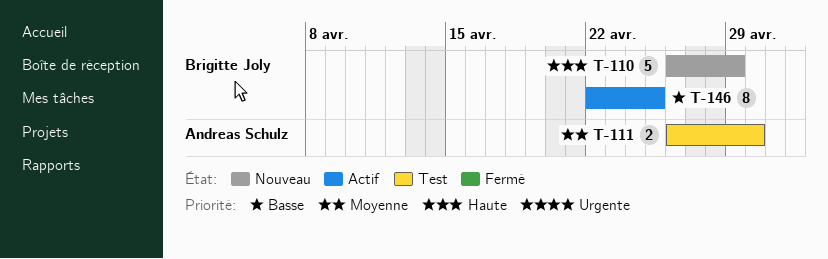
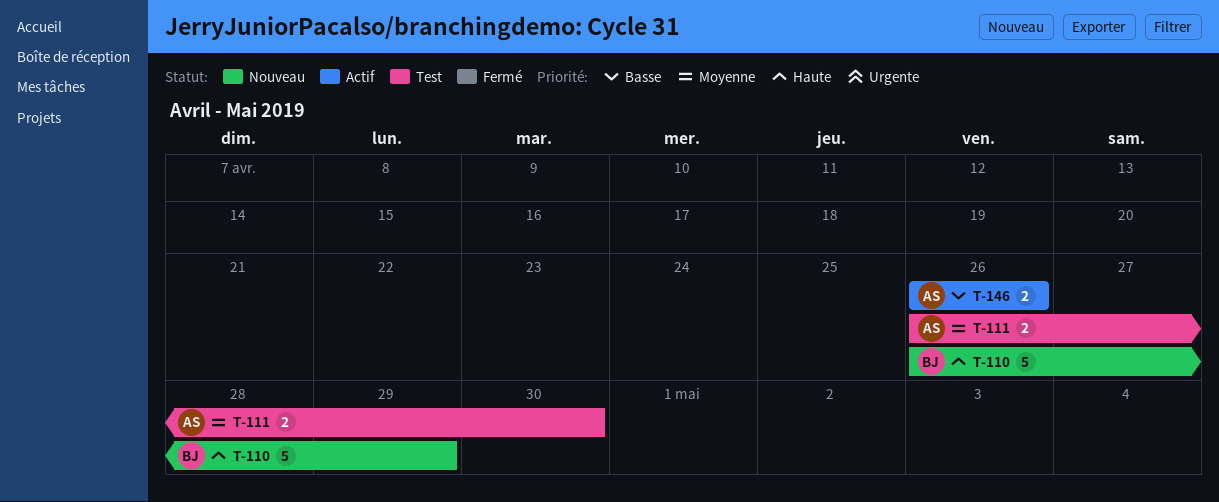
T-146, owner: Brigitte Joly -> Andreas Schulz
T-146, estimate: 8 -> 2
T-146, start: Apr 22 -> Apr 26
T-146, due: Apr 25 -> Apr 26

